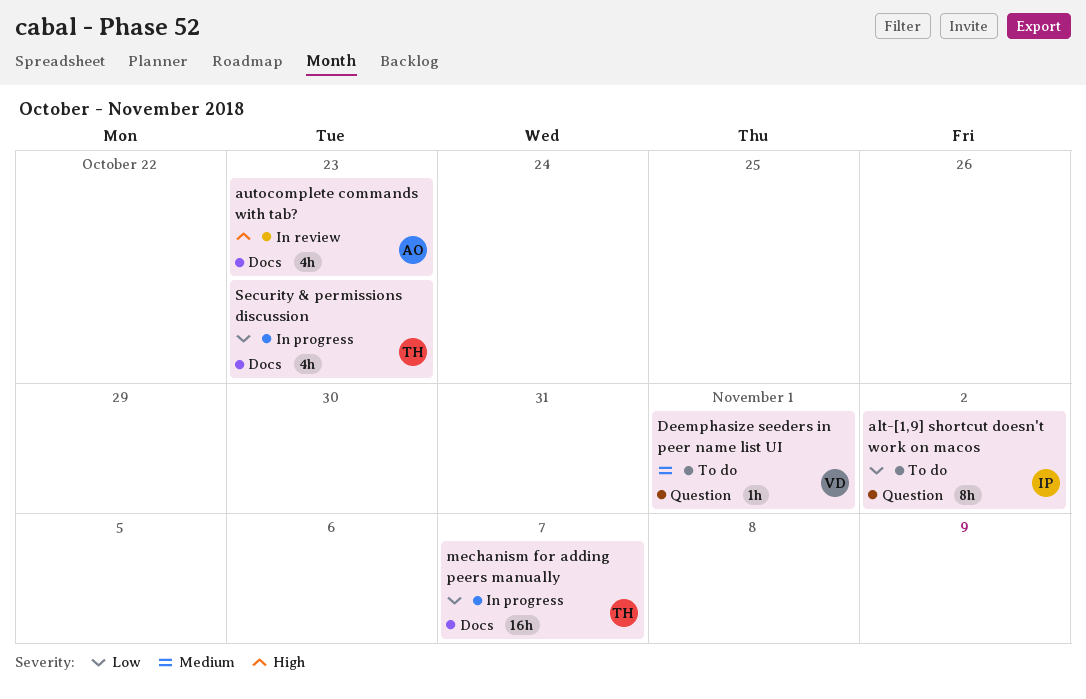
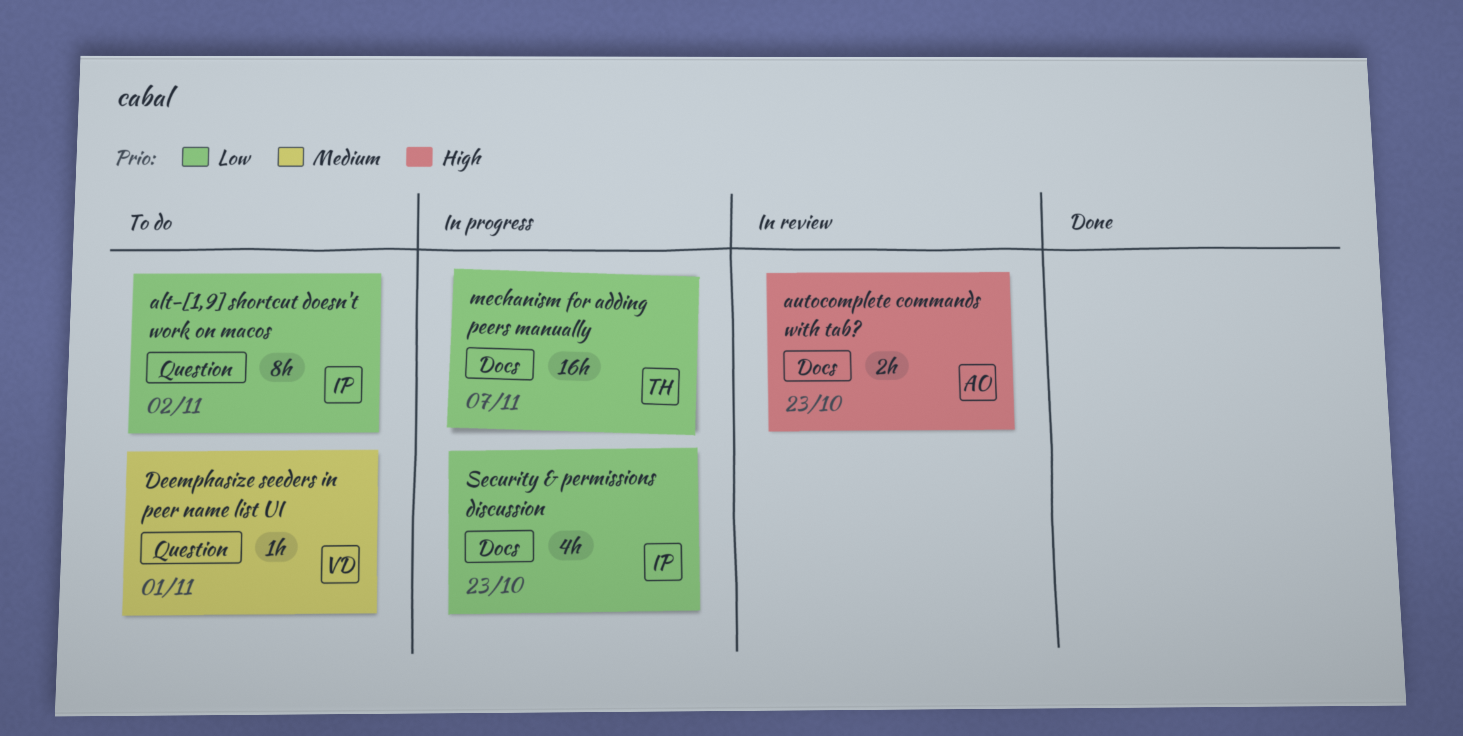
autocomplete commands with tab?, estimate: 4h -> 2h
Security & permissions discussion, owner: TH -> IP

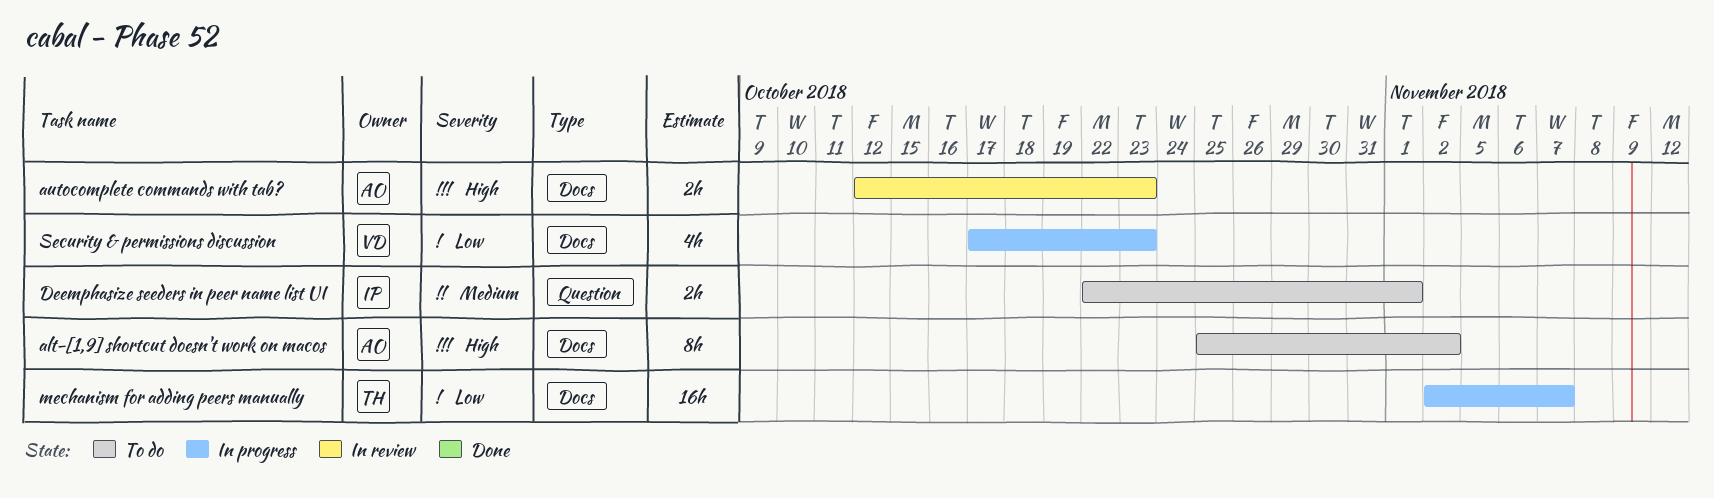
alt-[1,9] shortcut doesn't work on macos, owner: IP -> AO
alt-[1,9] shortcut doesn't work on macos, priority: Low -> High
alt-[1,9] shortcut doesn't work on macos, label: Question -> Docs
Deemphasize seeders in peer name list UI, owner: VD -> IP
Deemphasize seeders in peer name list UI, estimate: 1h -> 2h
Security & permissions discussion, owner: IP -> VD

